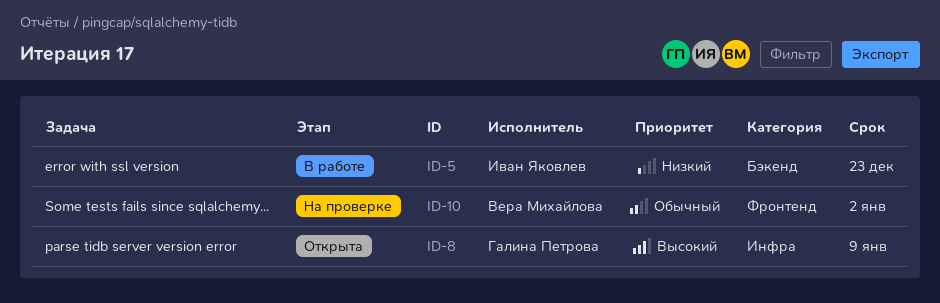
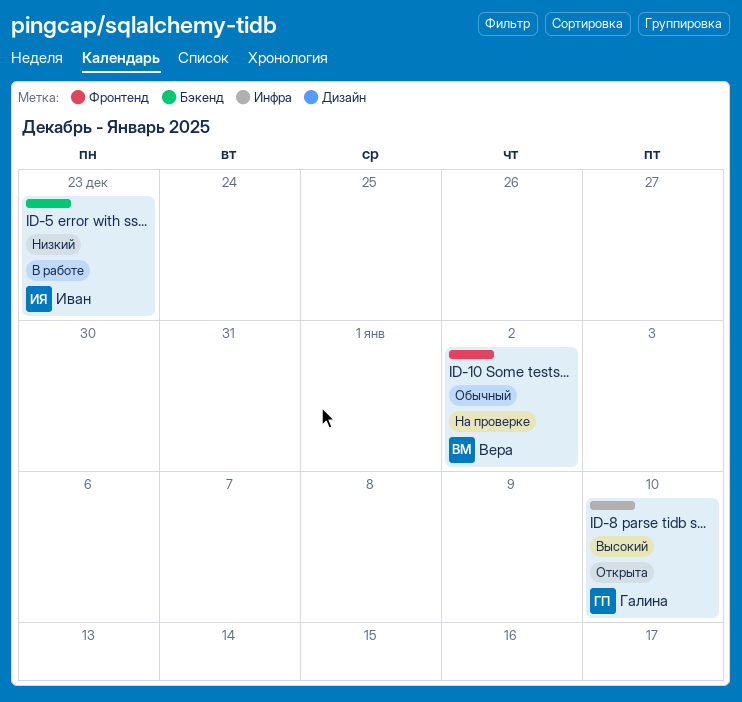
ID-8, due: Jan 9 -> Jan 10

